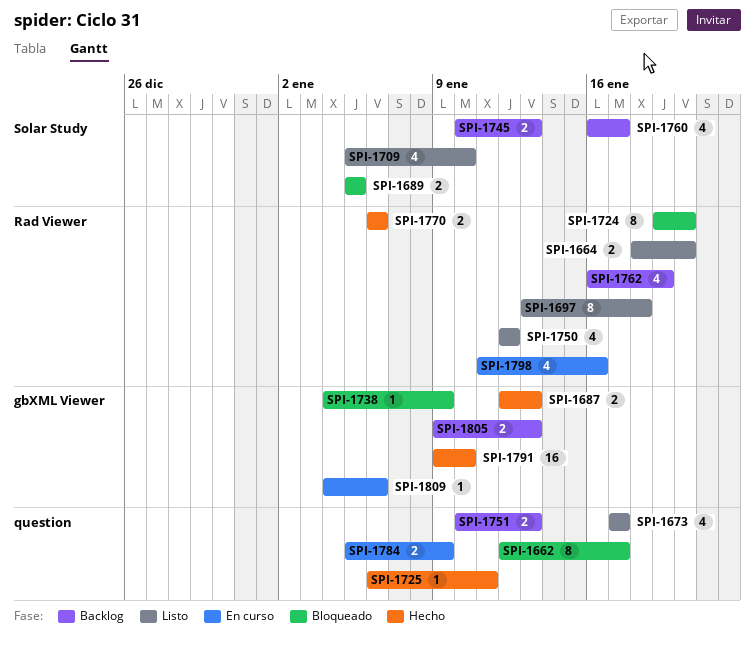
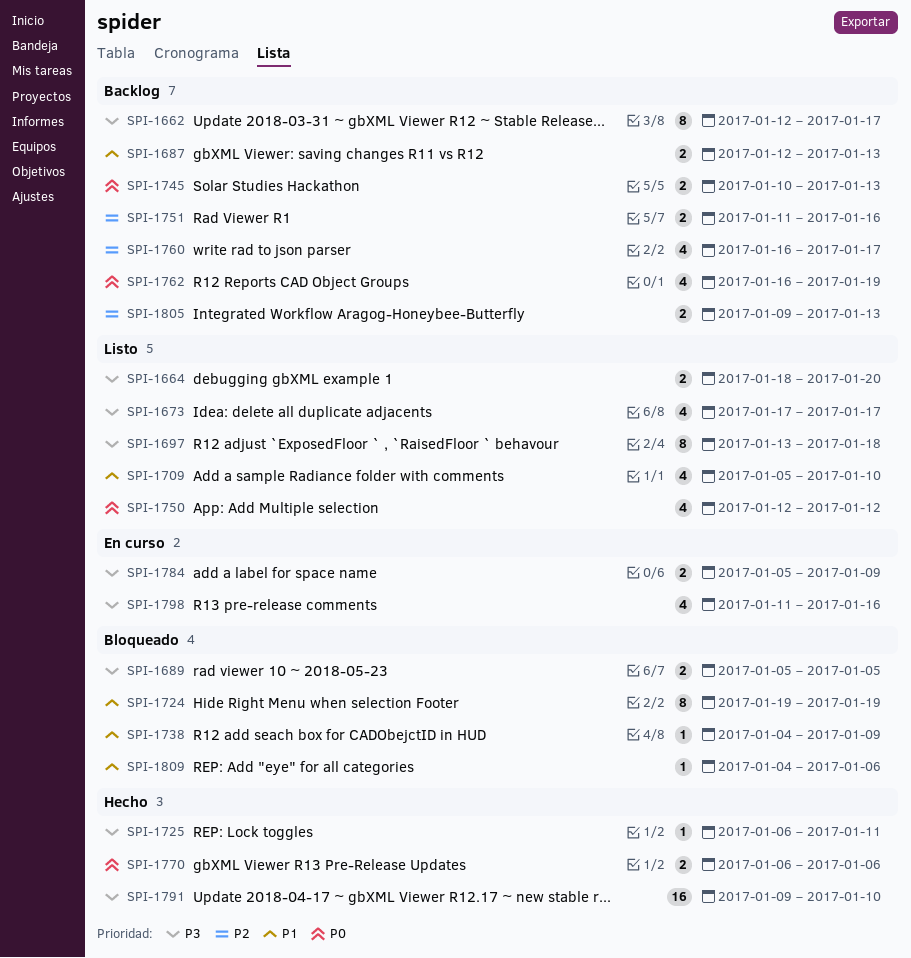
SPI-1662, status: Bloqueado -> Backlog
SPI-1687, status: Hecho -> Backlog
SPI-1724, due: Jan 20 -> Jan 19
SPI-1751, start: Jan 10 -> Jan 11
SPI-1751, due: Jan 13 -> Jan 16
SPI-1809, status: En curso -> Bloqueado

